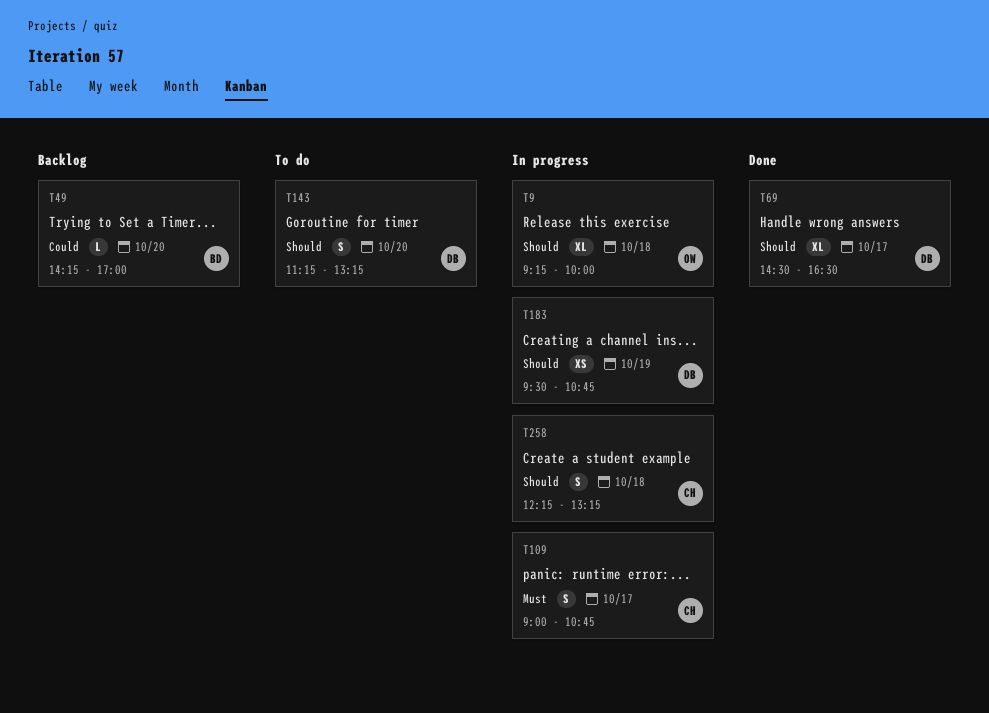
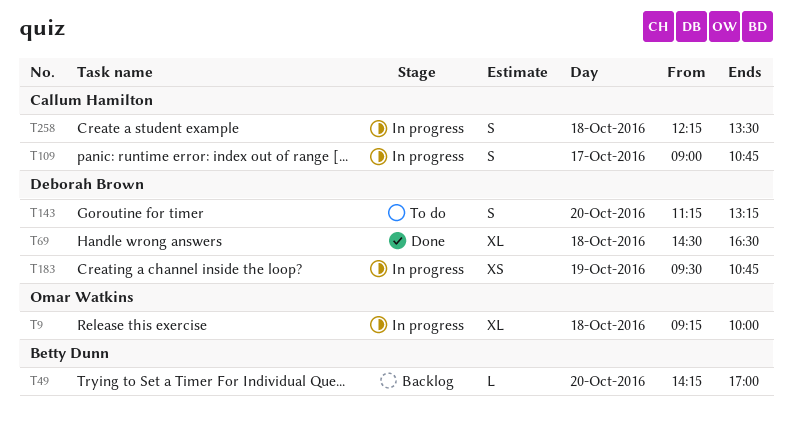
T69, day: Oct 17 -> Oct 18
T258, ends: 13:15 -> 13:30

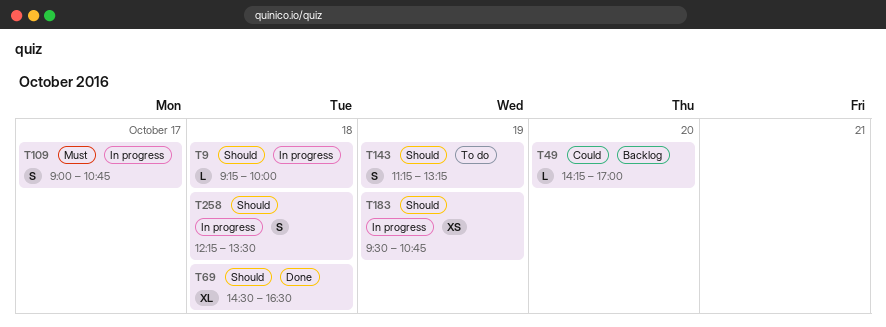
T9, estimate: XL -> L
T143, day: Oct 20 -> Oct 19

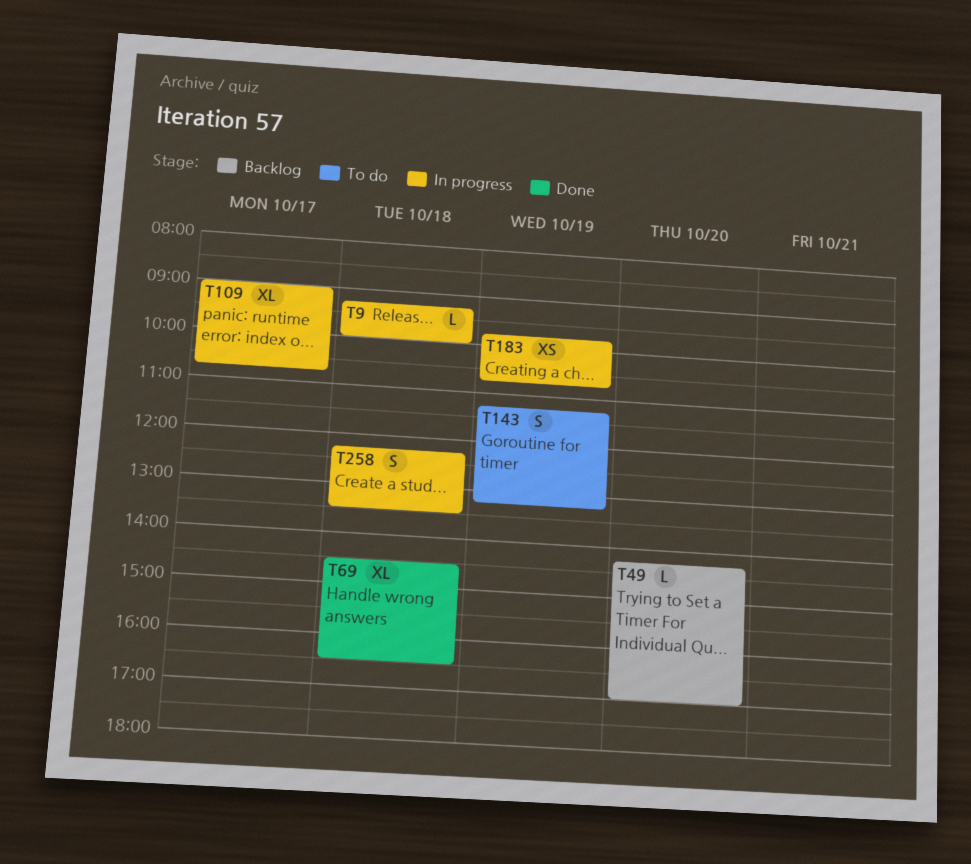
T109, estimate: S -> XL
T183, begins: 09:30 -> 09:45

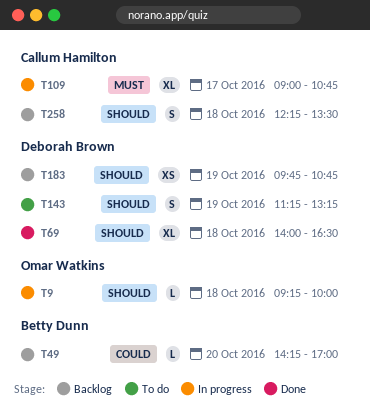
T69, begins: 14:30 -> 14:00
T183, status: In progress -> Backlog
T258, status: In progress -> Backlog

